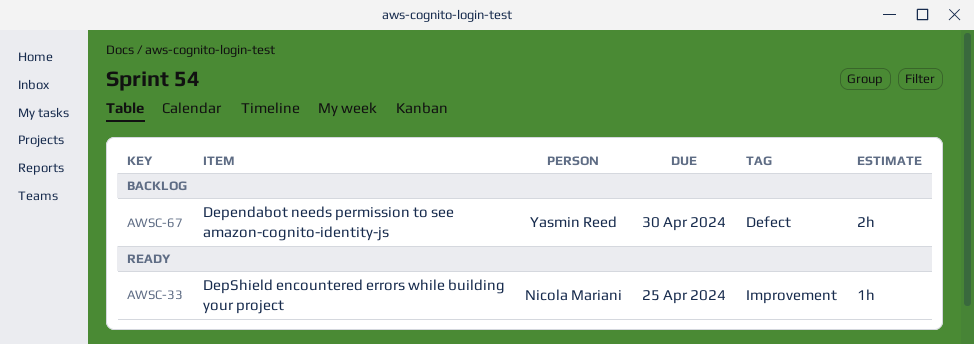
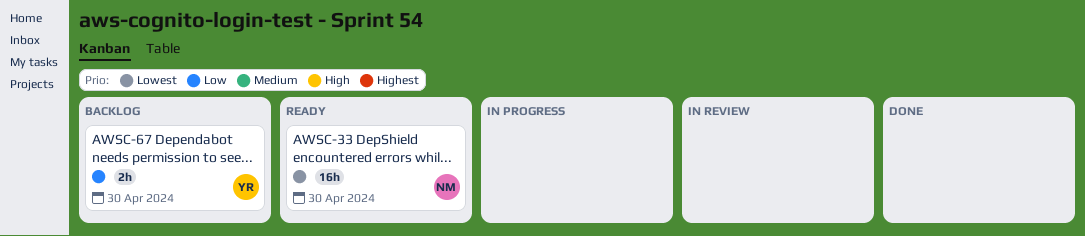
AWSC-33, estimate: 1h -> 16h
AWSC-33, due: Apr 25 -> Apr 30

